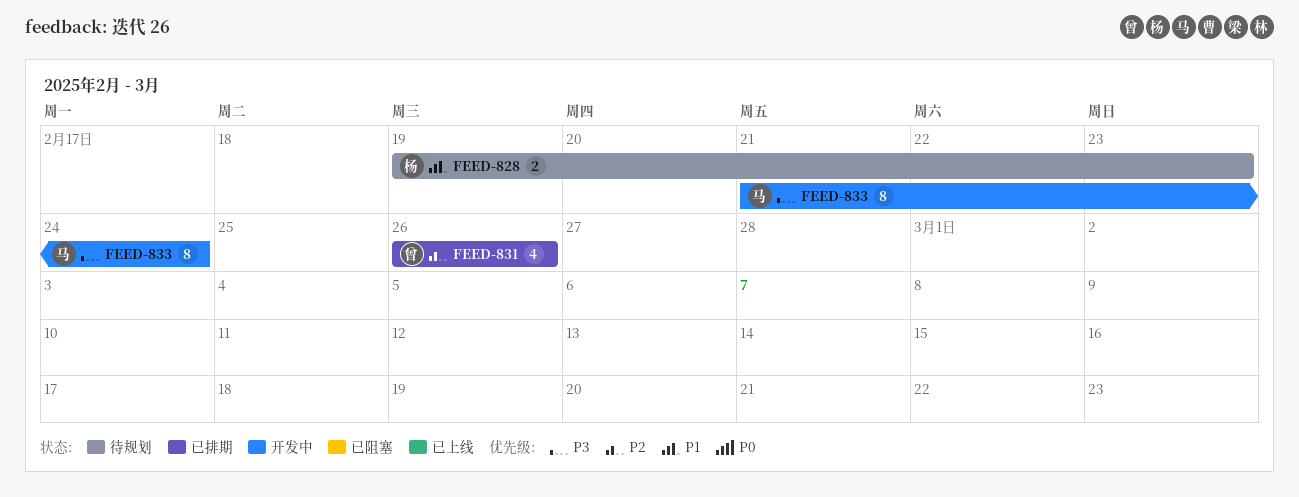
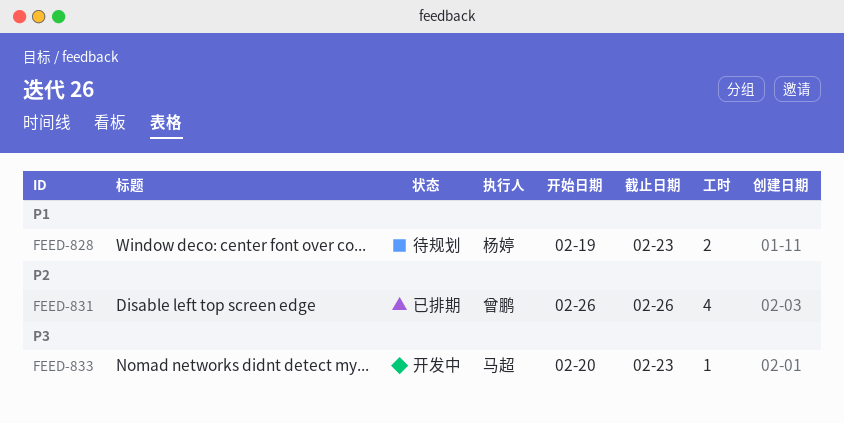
FEED-833, estimate: 8 -> 1
FEED-833, start: Feb 21 -> Feb 20
FEED-833, due: Feb 24 -> Feb 23

